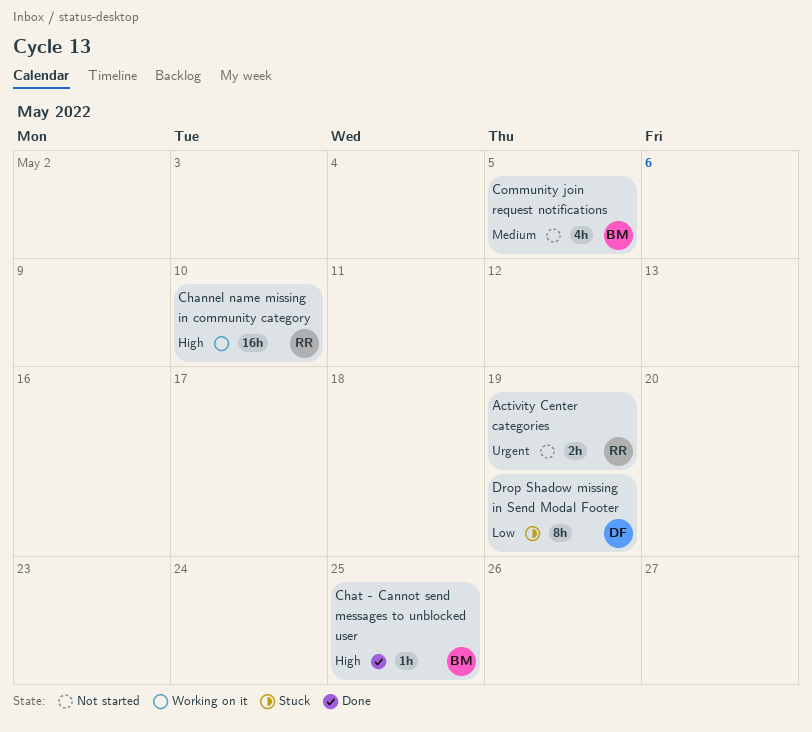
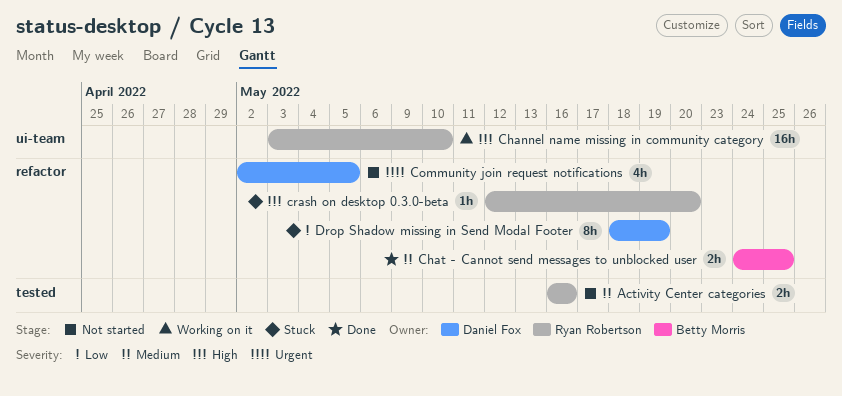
Activity Center categories, priority: Urgent -> Medium
Activity Center categories, due: May 19 -> May 16
Chat - Cannot send messages to unblocked user, priority: High -> Medium
Chat - Cannot send messages to unblocked user, estimate: 1h -> 2h
Community join request notifications, owner: Betty Morris -> Daniel Fox
Community join request notifications, priority: Medium -> Urgent
crash on desktop 0.3.0-beta: none -> present

